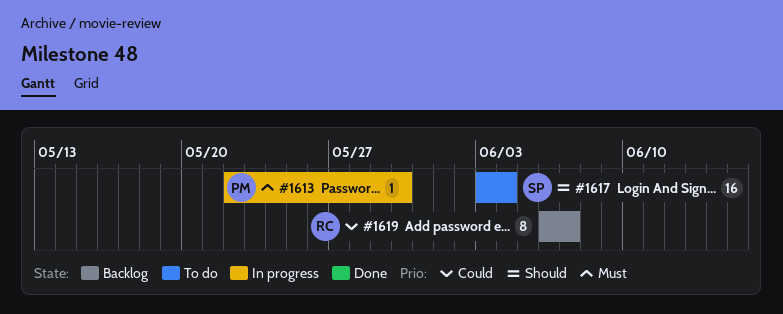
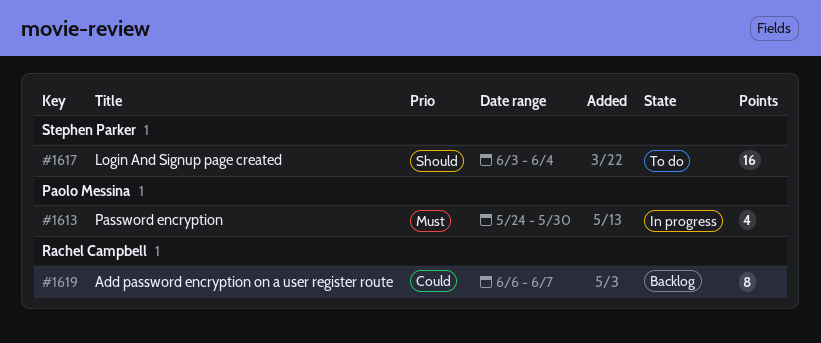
#1613, estimate: 1 -> 4
#1613, start: May 22 -> May 24

